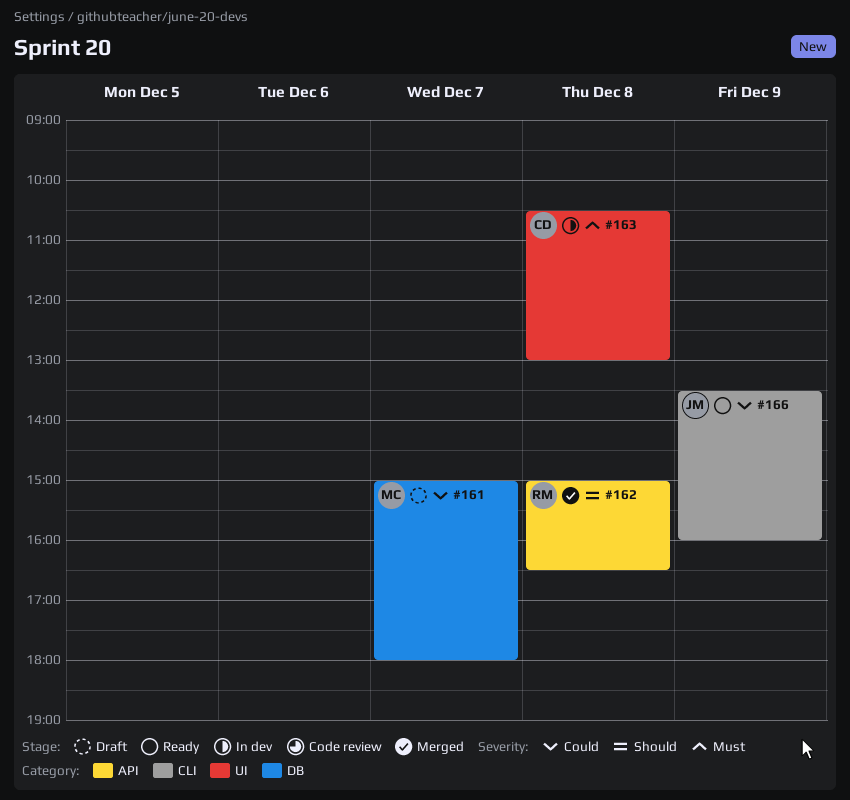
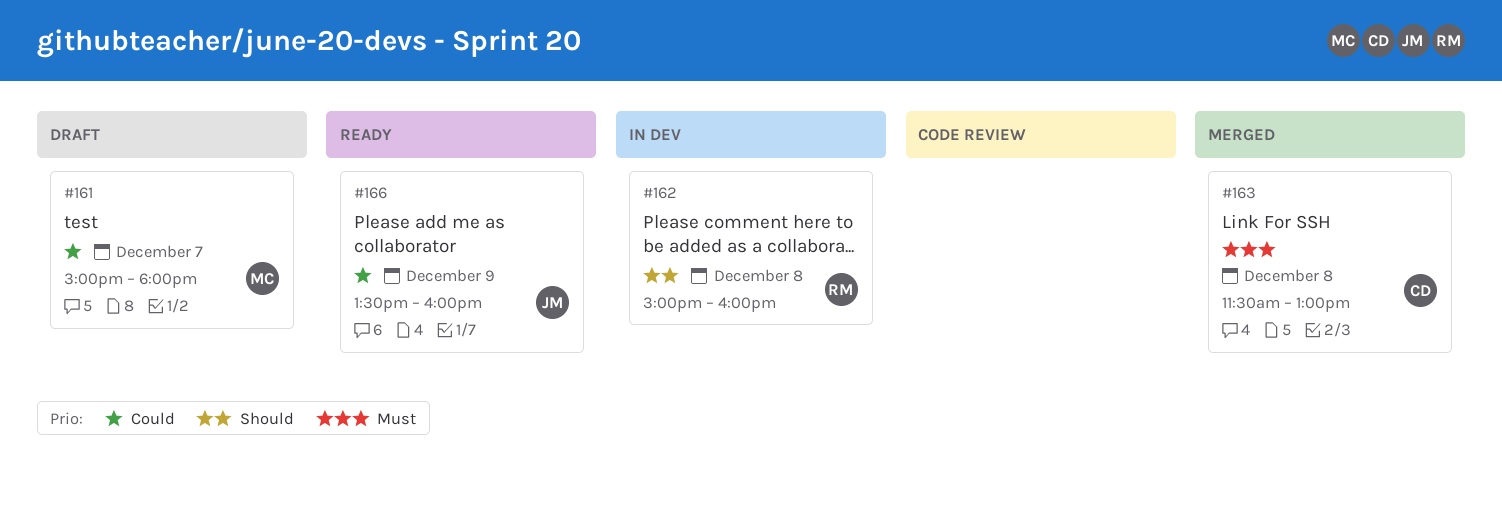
#162, status: Merged -> In dev
#162, ends: 16:30 -> 16:00
#163, status: In dev -> Merged
#163, begins: 10:30 -> 11:30

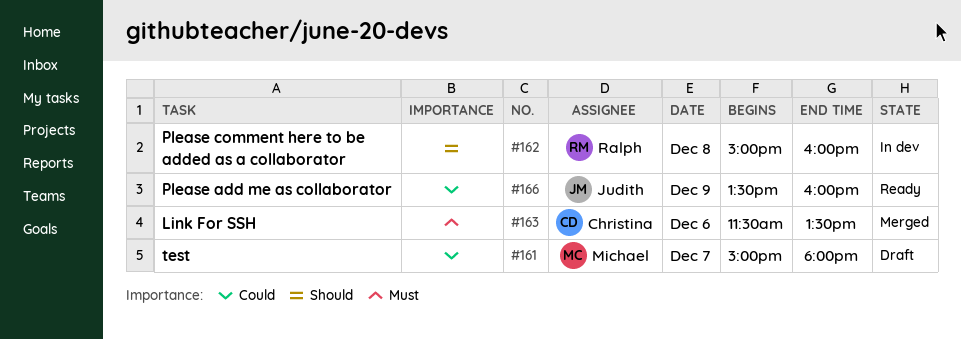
#163, day: Dec 8 -> Dec 6
#163, ends: 13:00 -> 13:30

